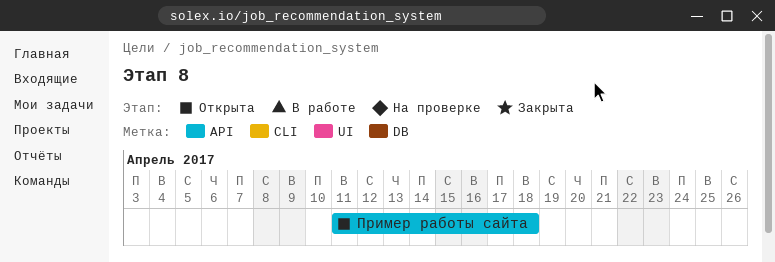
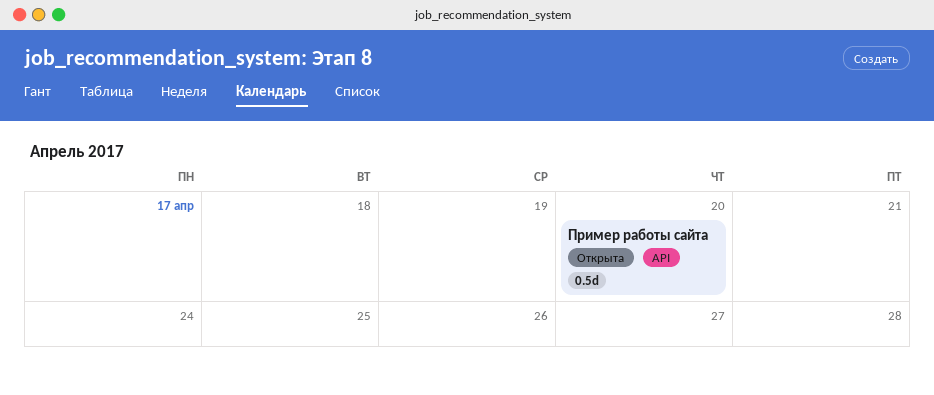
Пример работы сайта, due: Apr 18 -> Apr 20

